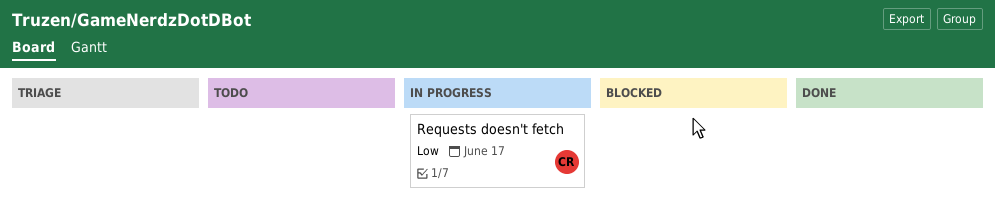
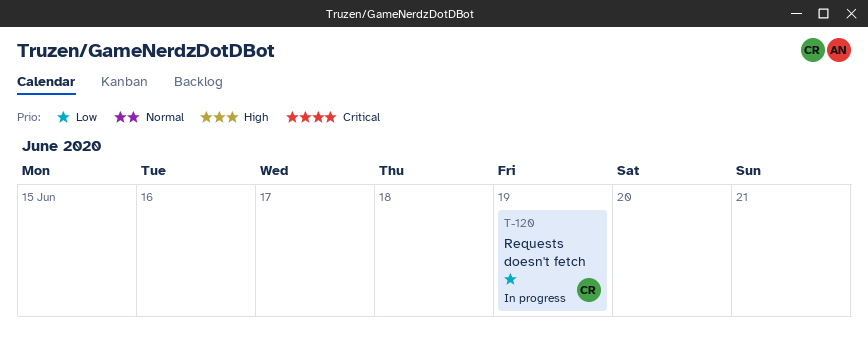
Requests doesn't fetch, due: Jun 17 -> Jun 19

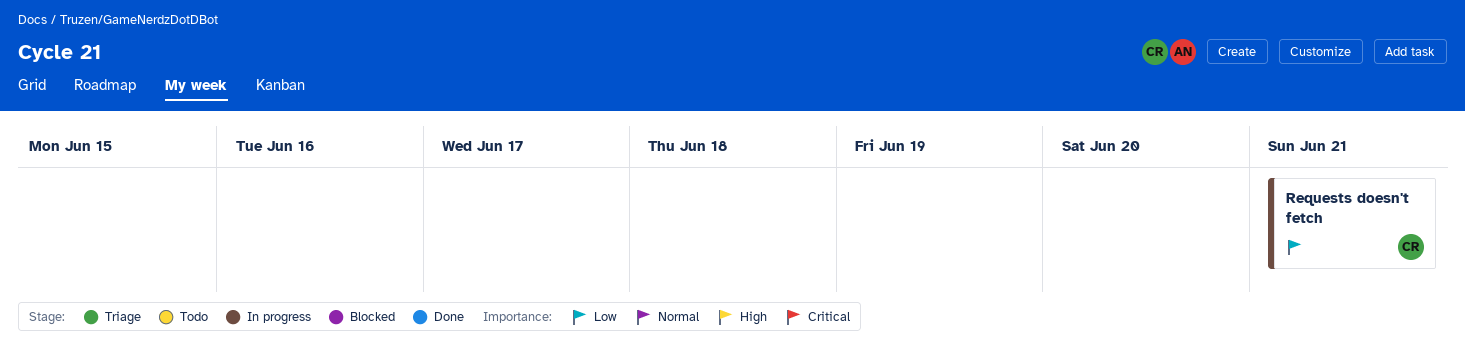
Requests doesn't fetch, due: Jun 19 -> Jun 21

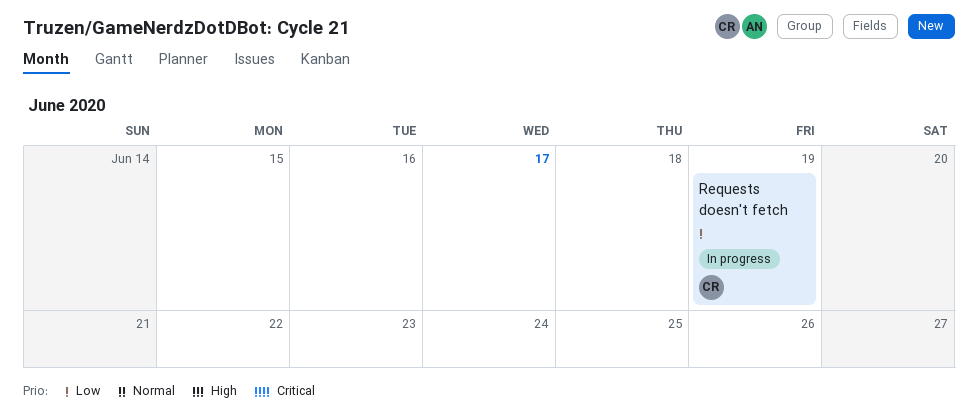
Requests doesn't fetch, due: Jun 21 -> Jun 19

